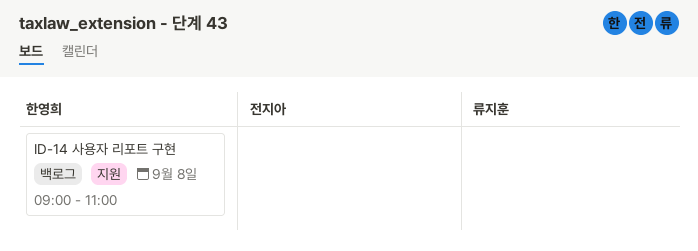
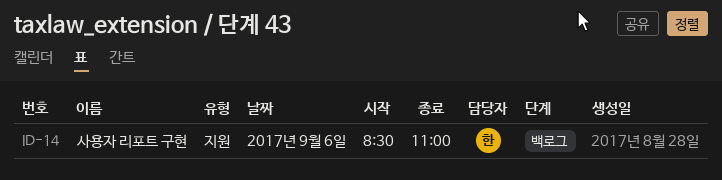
ID-14, day: Sep 8 -> Sep 6
ID-14, begins: 09:00 -> 08:30

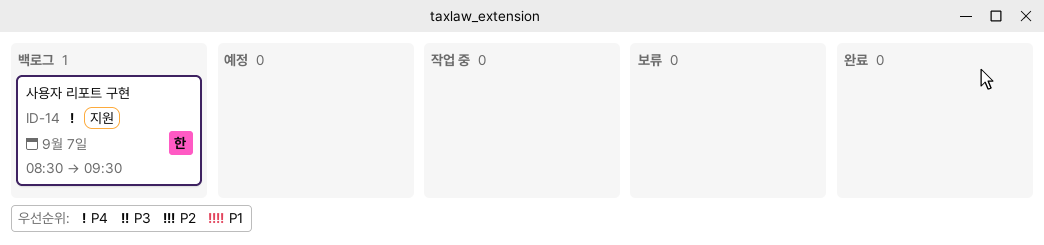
ID-14, day: Sep 6 -> Sep 7
ID-14, ends: 11:00 -> 09:30

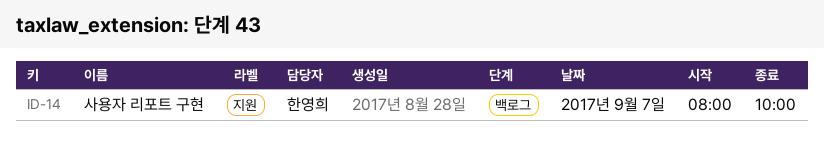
ID-14, begins: 08:30 -> 08:00
ID-14, ends: 09:30 -> 10:00

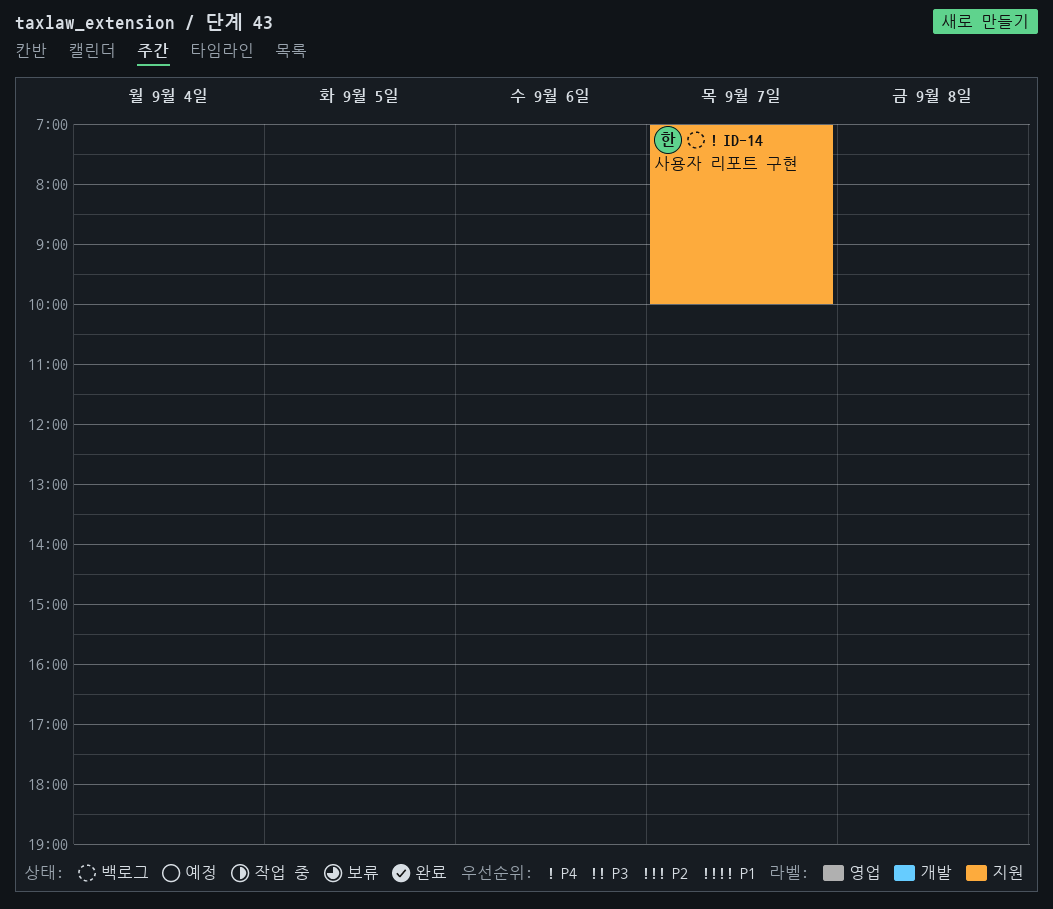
ID-14, begins: 08:00 -> 07:00

